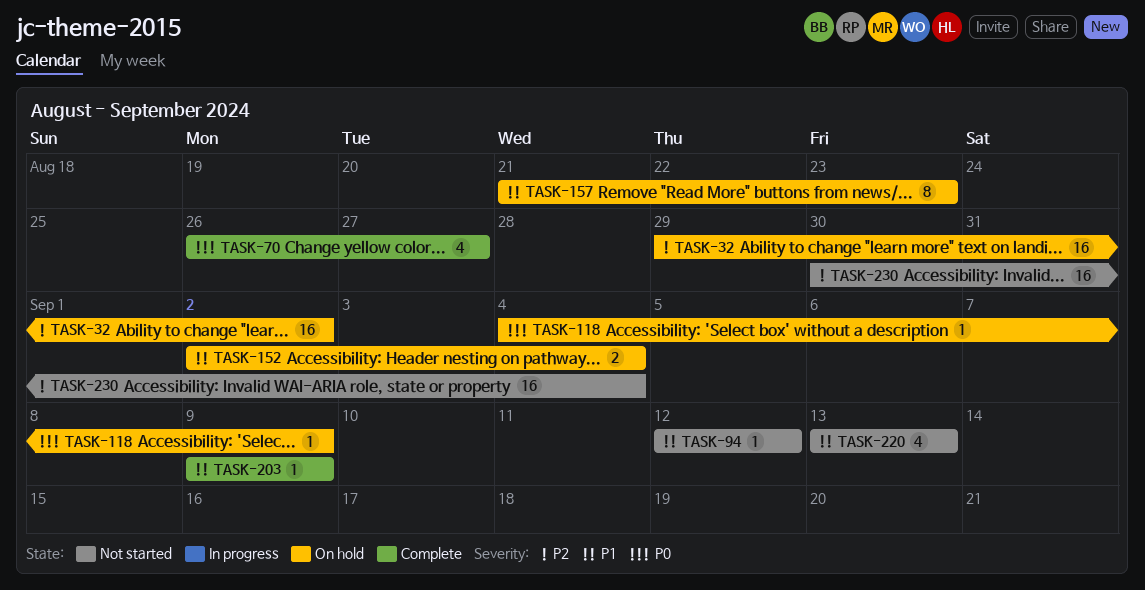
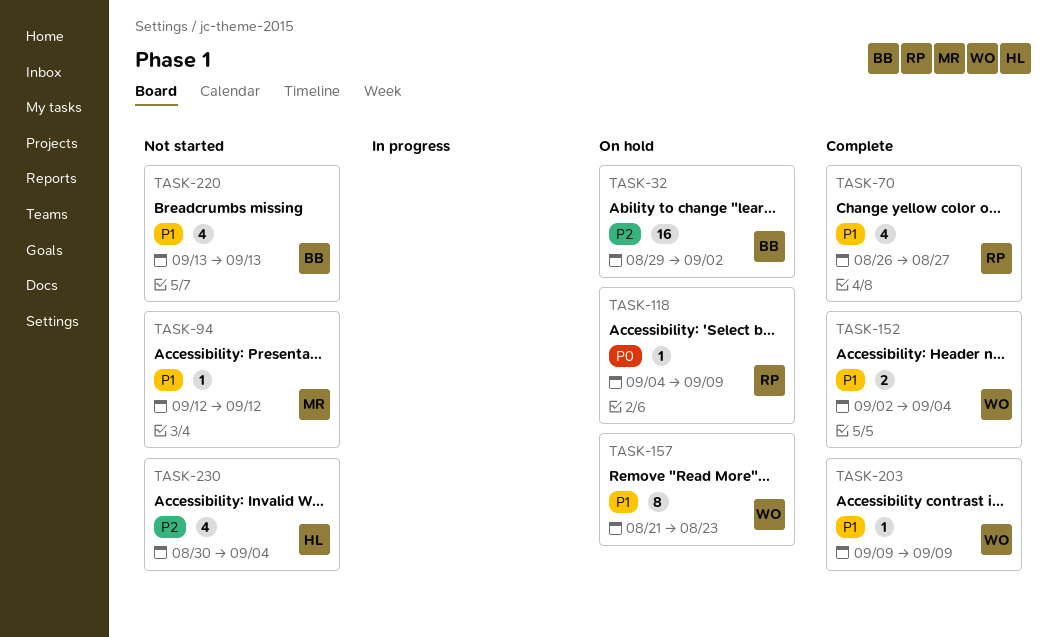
TASK-70, priority: P0 -> P1
TASK-152, status: On hold -> Complete
TASK-230, estimate: 16 -> 4

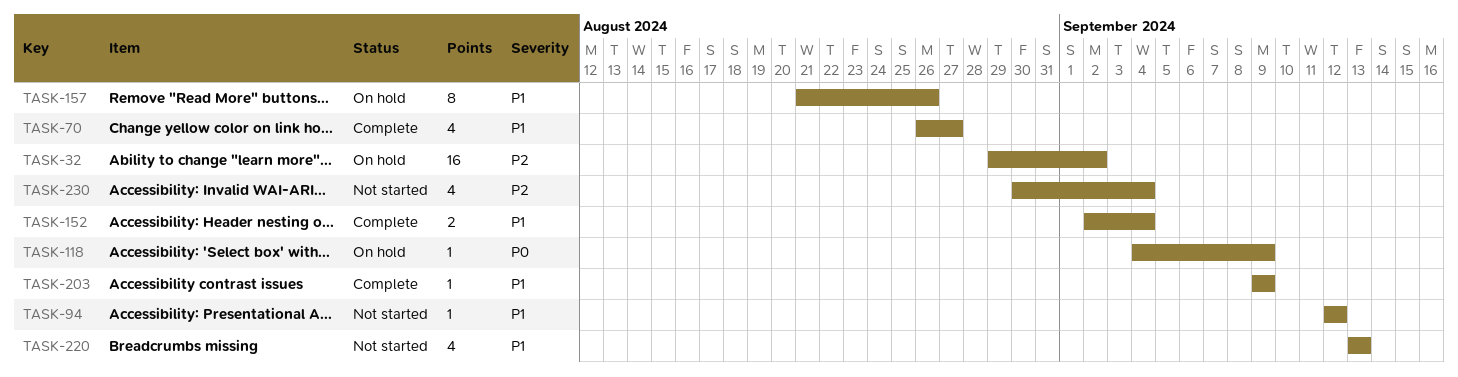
TASK-157, due: Aug 23 -> Aug 26

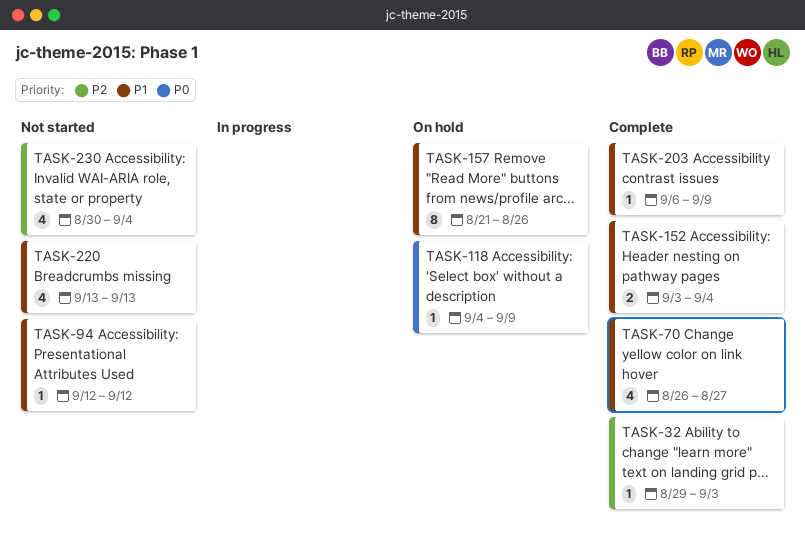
TASK-32, status: On hold -> Complete
TASK-32, estimate: 16 -> 1
TASK-32, due: Sep 2 -> Sep 3
TASK-152, start: Sep 2 -> Sep 3
TASK-203, start: Sep 9 -> Sep 6

